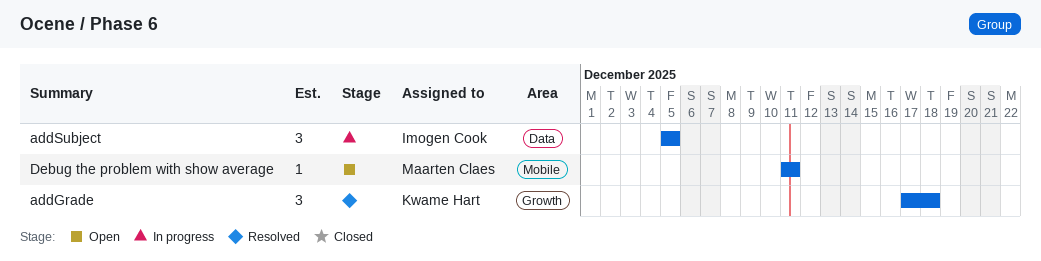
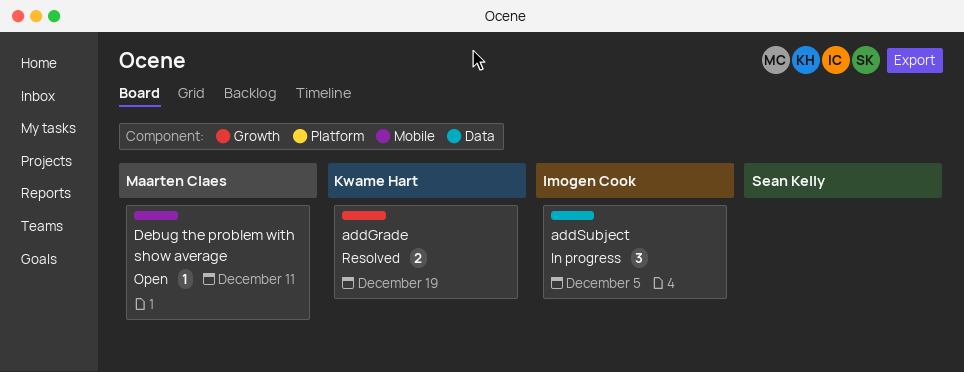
addGrade, estimate: 3 -> 2
addGrade, due: Dec 18 -> Dec 19

